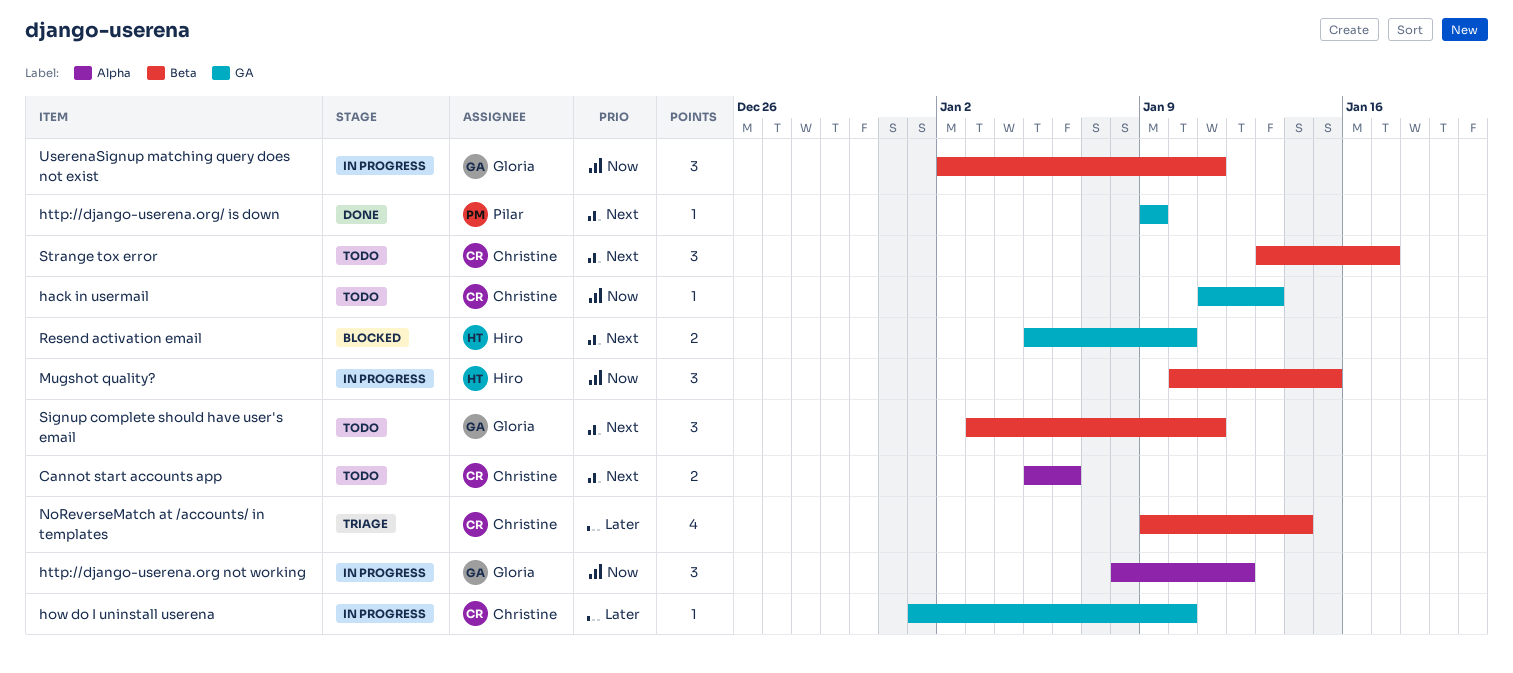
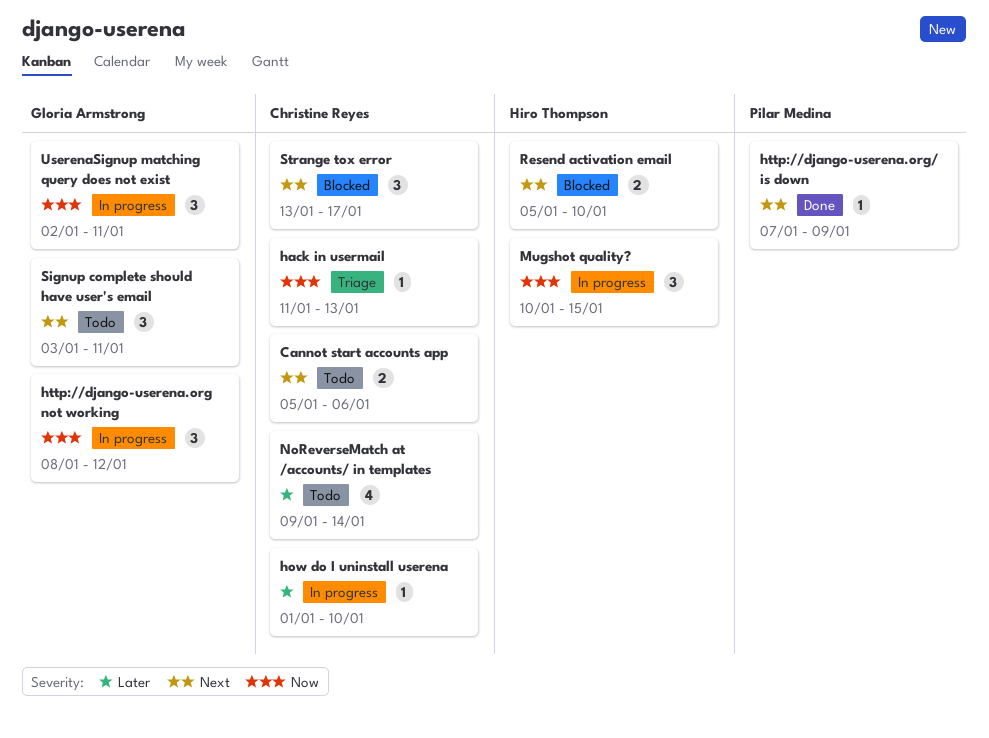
hack in usermail, status: Todo -> Triage
http://django-userena.org/ is down, start: Jan 9 -> Jan 7
NoReverseMatch at /accounts/ in templates, status: Triage -> Todo
Strange tox error, status: Todo -> Blocked

